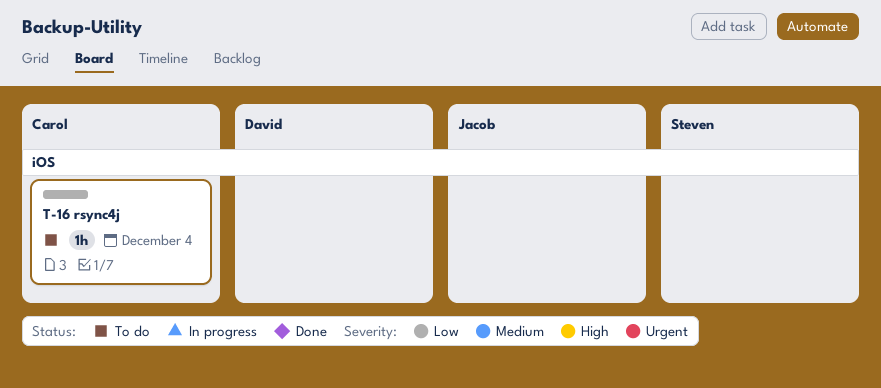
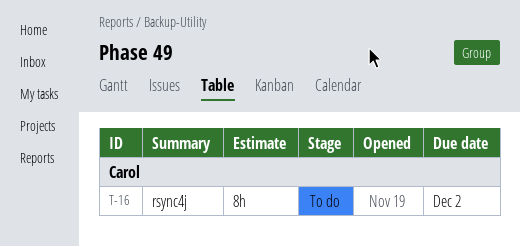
T-16, estimate: 1h -> 8h
T-16, due: Dec 4 -> Dec 2

